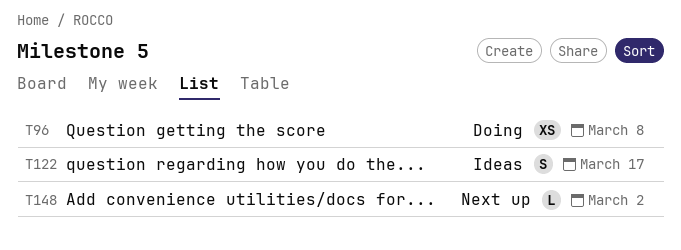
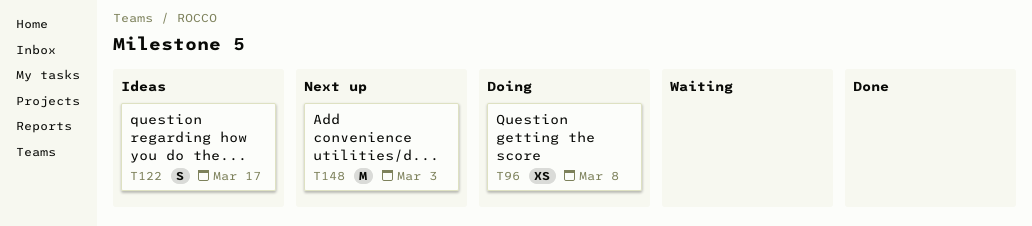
T148, estimate: L -> M
T148, due: Mar 2 -> Mar 3

